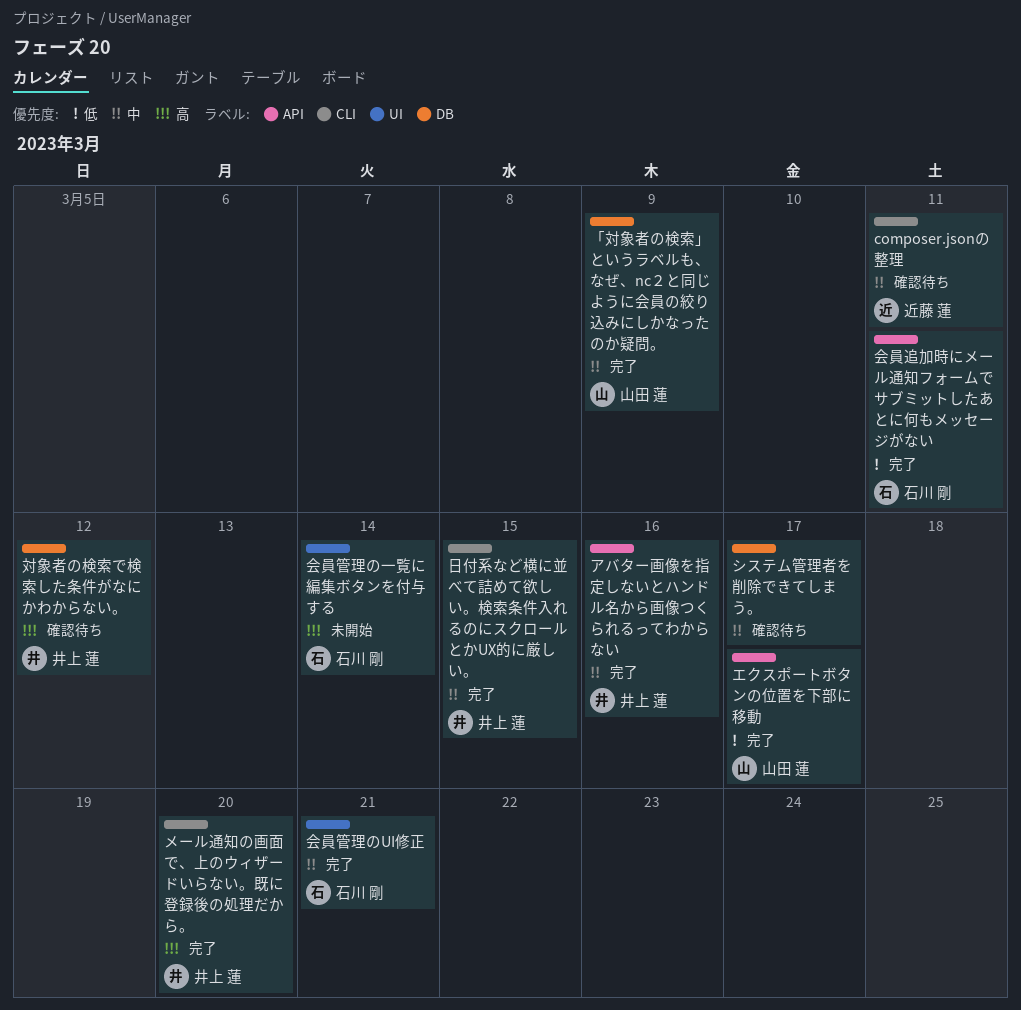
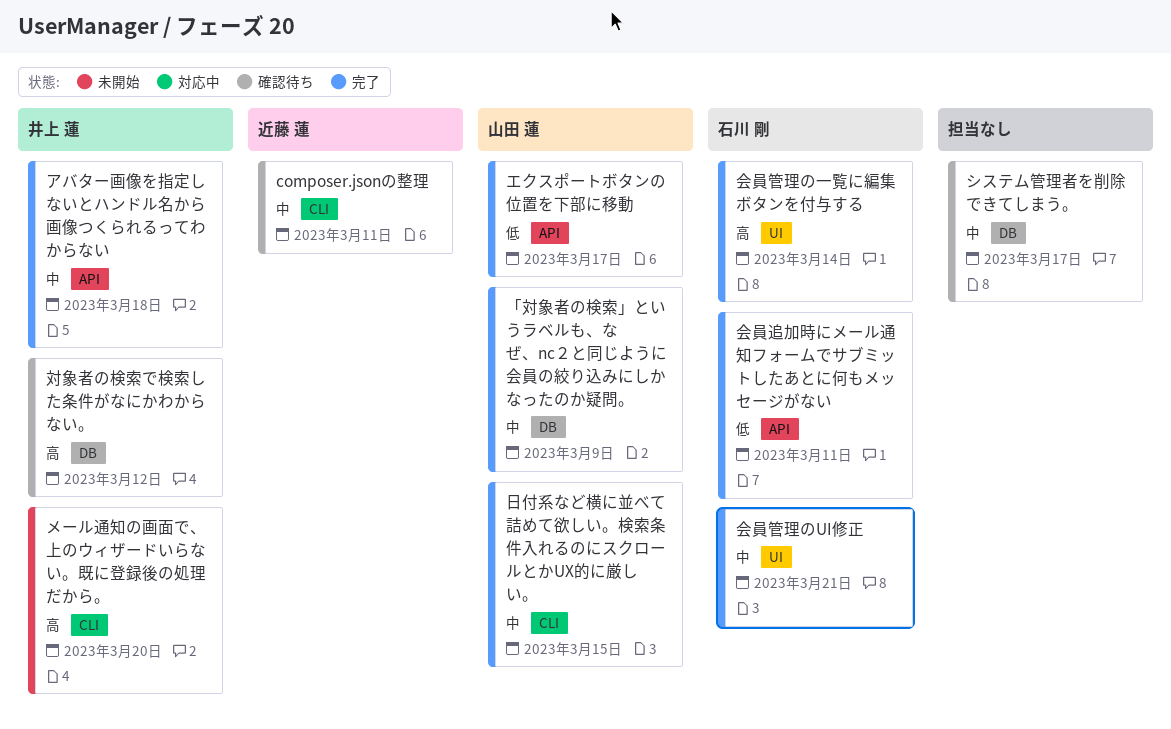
アバター画像を指定しないとハンドル名から画像つくられるってわからない, due: Mar 16 -> Mar 18
メール通知の画面で、上のウィザードいらない。既に登録後の処理だから。, status: 完了 -> 未開始
会員管理の一覧に編集ボタンを付与する, status: 未開始 -> 完了
日付系など横に並べて詰めて欲しい。検索条件入れるのにスクロールとかUX的に厳しい。, owner: 井上 蓮 -> 山田 蓮

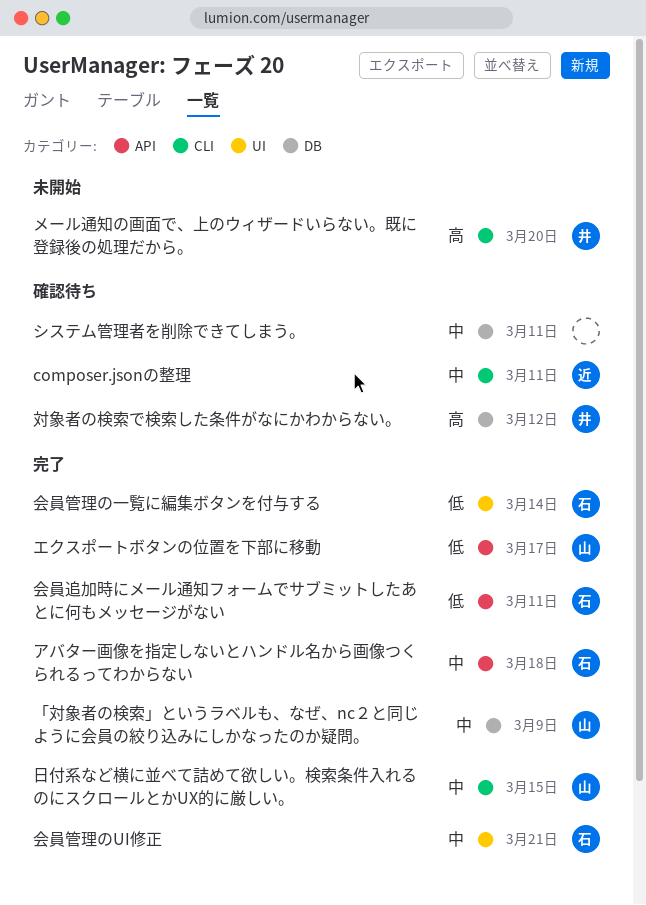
アバター画像を指定しないとハンドル名から画像つくられるってわからない, owner: 井上 蓮 -> 石川 剛
システム管理者を削除できてしまう。, due: Mar 17 -> Mar 11
会員管理の一覧に編集ボタンを付与する, priority: 高 -> 低

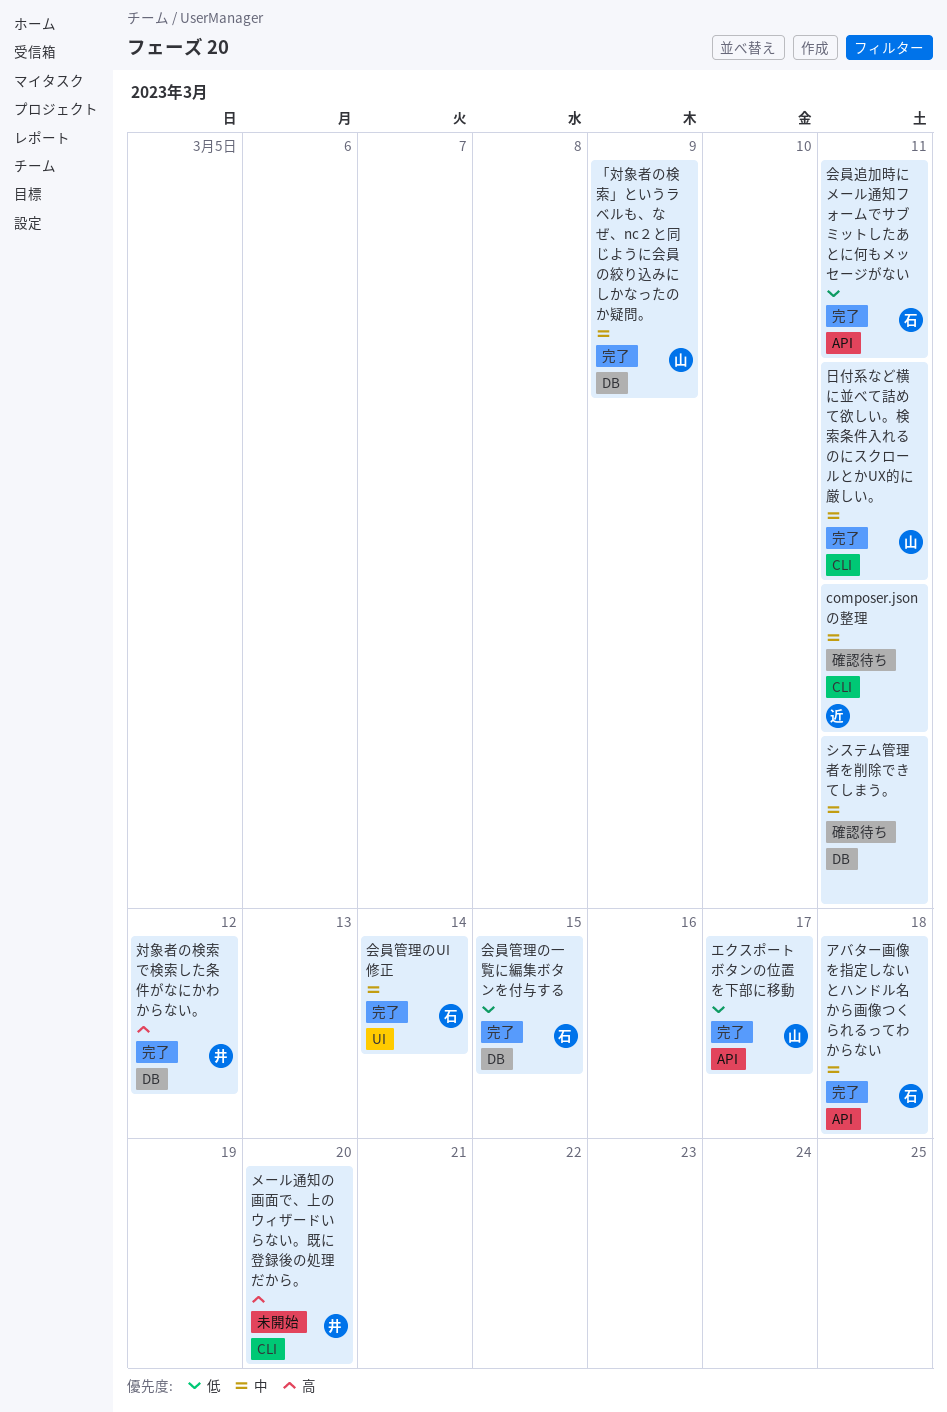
会員管理のUI修正, due: Mar 21 -> Mar 14
会員管理の一覧に編集ボタンを付与する, label: UI -> DB
会員管理の一覧に編集ボタンを付与する, due: Mar 14 -> Mar 15
対象者の検索で検索した条件がなにかわからない。, status: 確認待ち -> 完了
日付系など横に並べて詰めて欲しい。検索条件入れるのにスクロールとかUX的に厳しい。, due: Mar 15 -> Mar 11

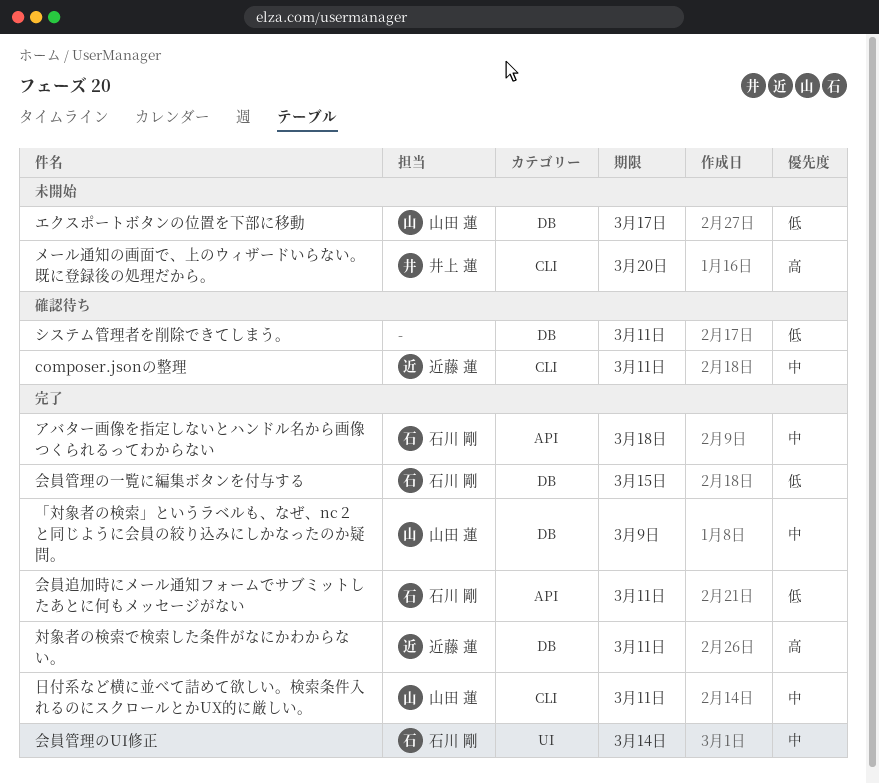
エクスポートボタンの位置を下部に移動, status: 完了 -> 未開始
エクスポートボタンの位置を下部に移動, label: API -> DB
システム管理者を削除できてしまう。, priority: 中 -> 低
対象者の検索で検索した条件がなにかわからない。, owner: 井上 蓮 -> 近藤 蓮
対象者の検索で検索した条件がなにかわからない。, due: Mar 12 -> Mar 11

